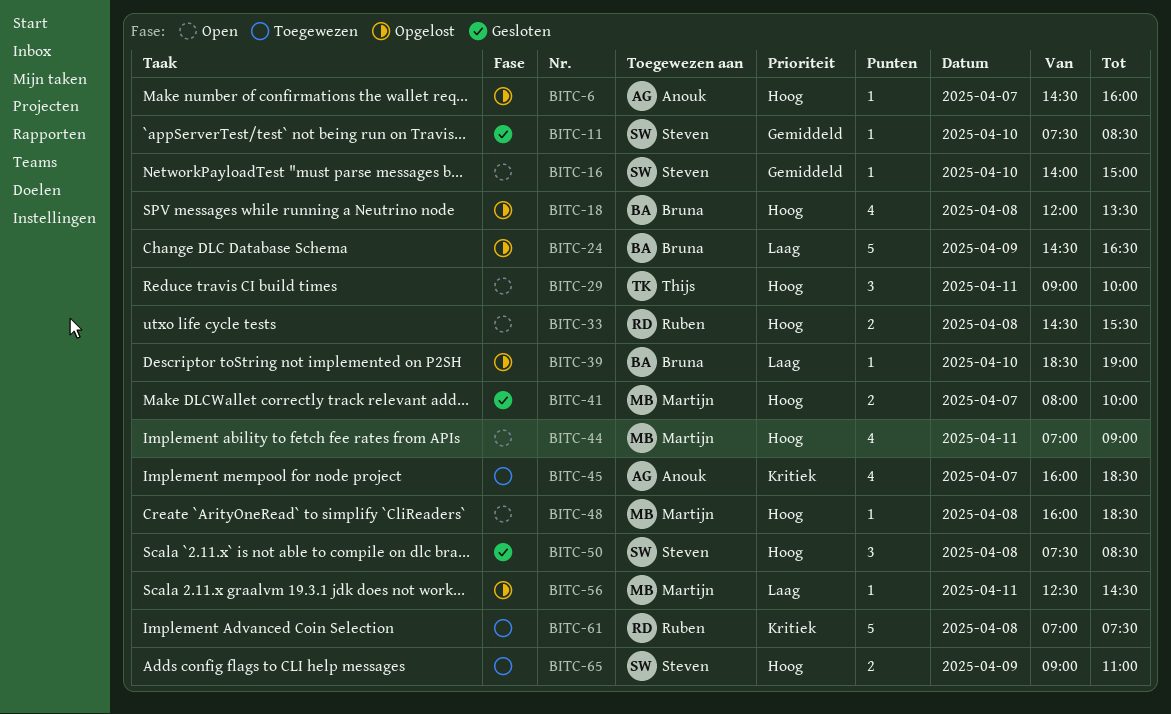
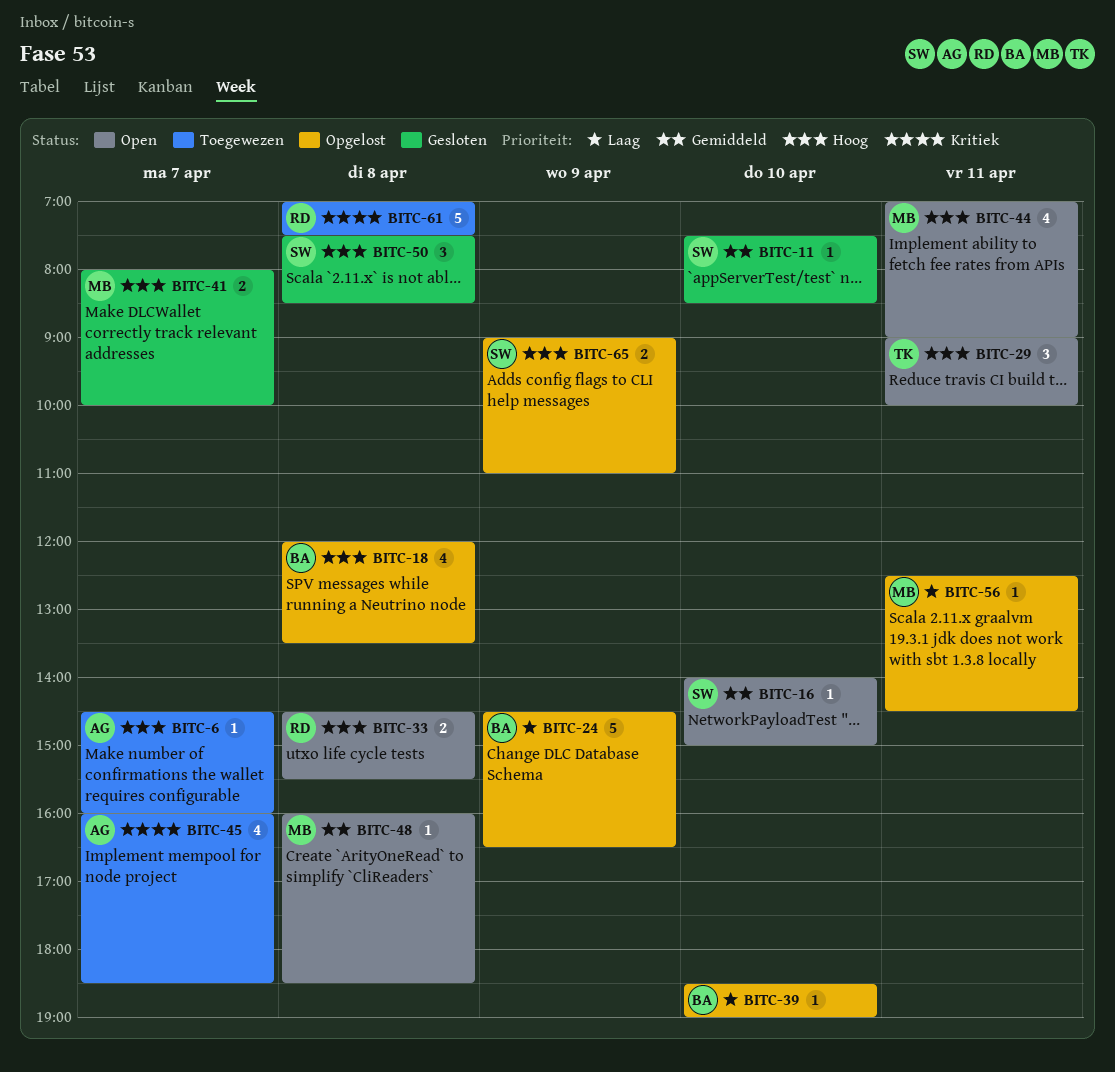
BITC-6, status: Opgelost -> Toegewezen
BITC-48, priority: Hoog -> Gemiddeld
BITC-65, status: Toegewezen -> Opgelost

